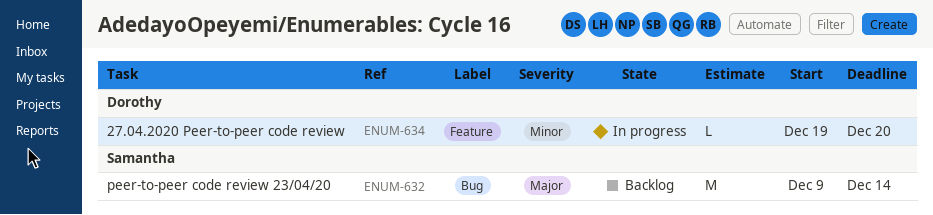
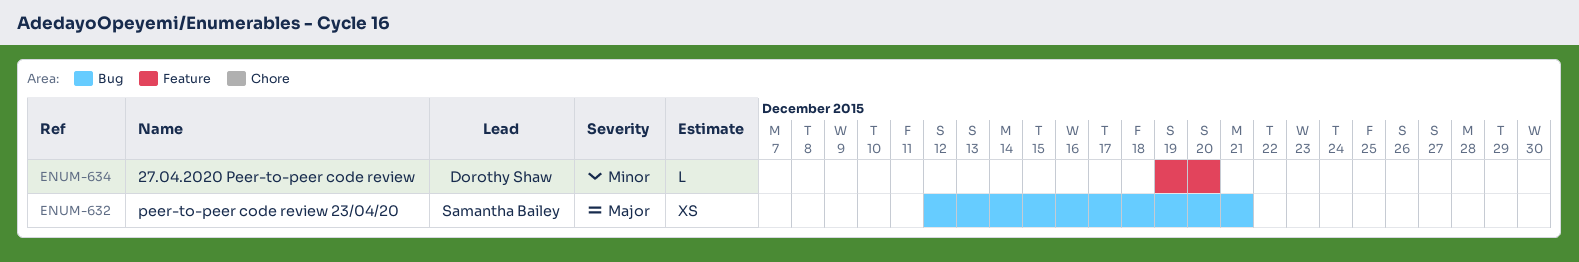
ENUM-632, estimate: M -> XS
ENUM-632, start: Dec 9 -> Dec 12
ENUM-632, due: Dec 14 -> Dec 21

